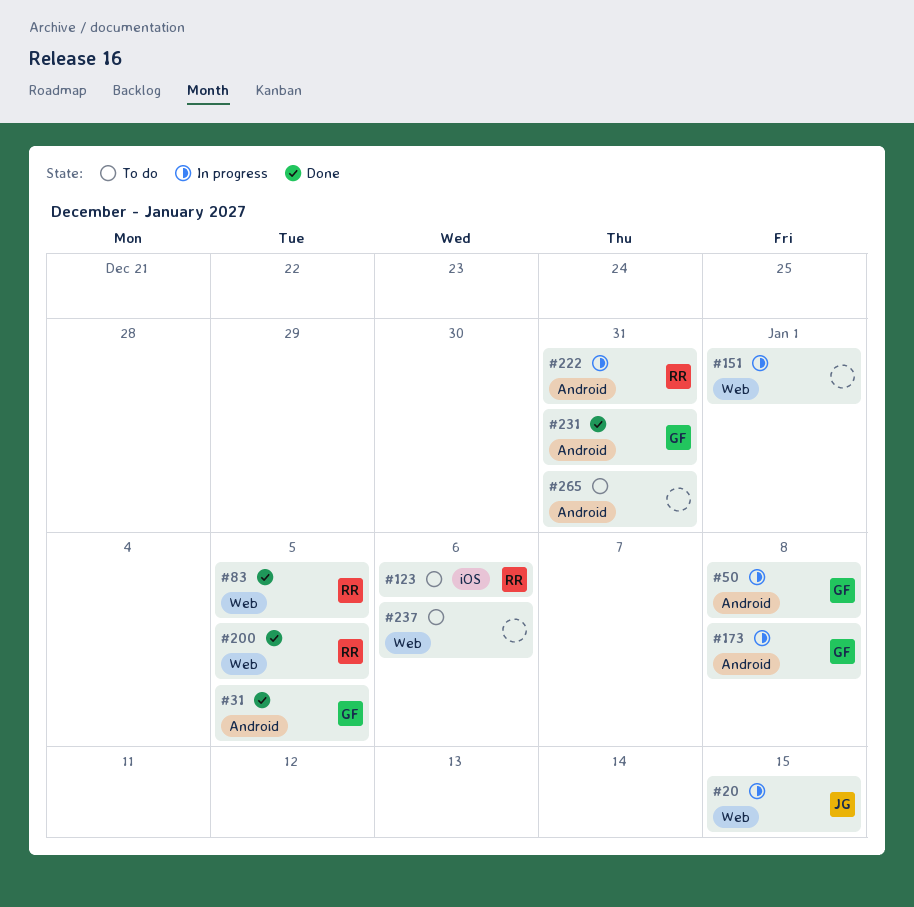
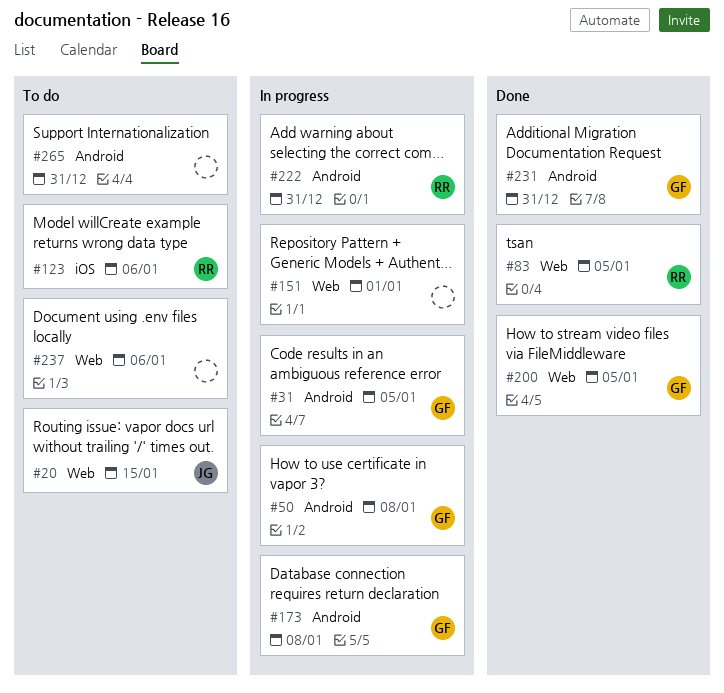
#20, status: In progress -> To do
#31, status: Done -> In progress
#200, owner: RR -> GF

